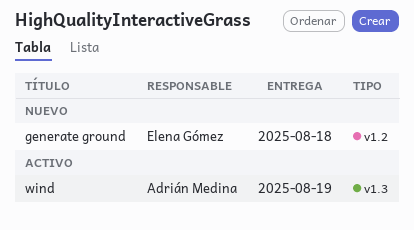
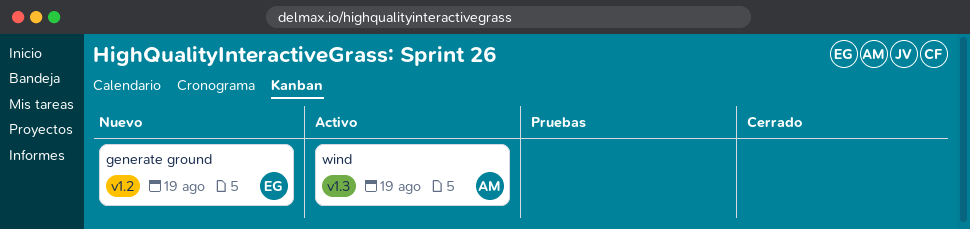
generate ground, due: Aug 18 -> Aug 19

